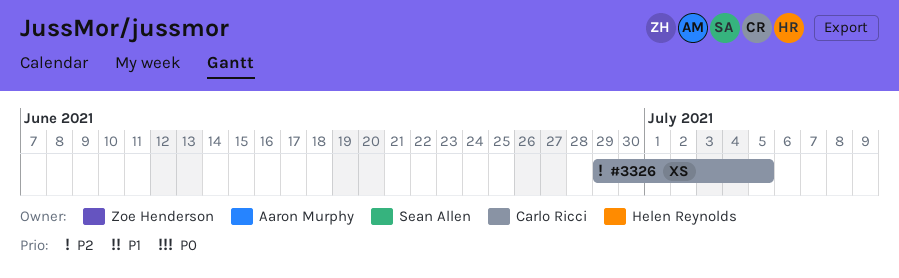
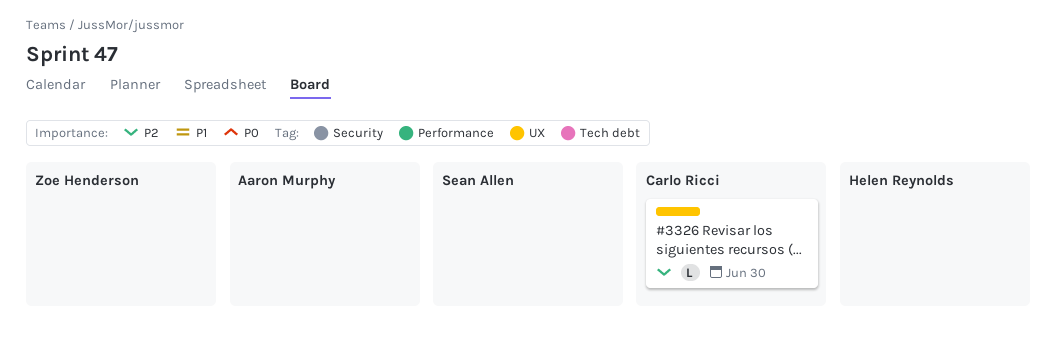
#3326, estimate: XS -> L
#3326, due: Jul 5 -> Jun 30

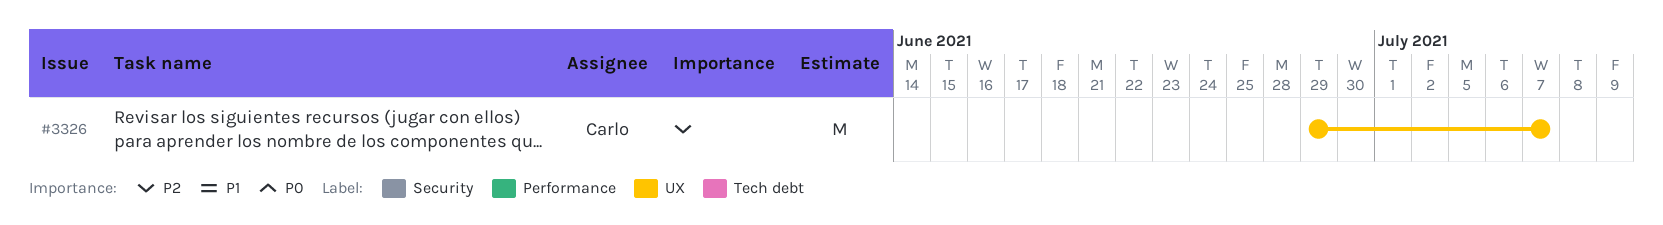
#3326, estimate: L -> M
#3326, due: Jun 30 -> Jul 7

